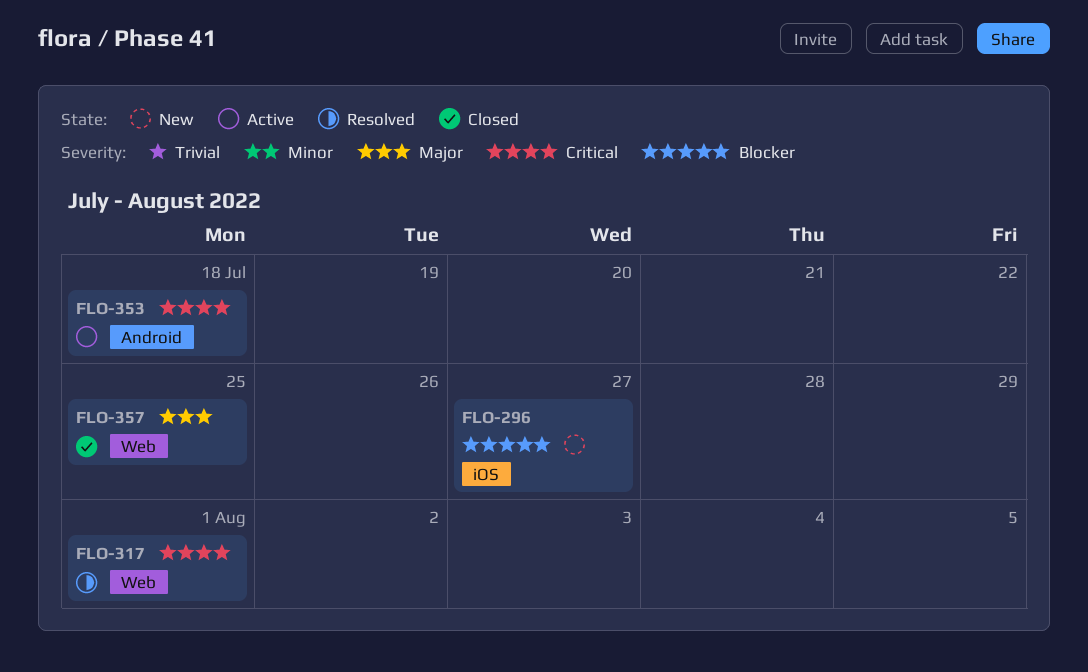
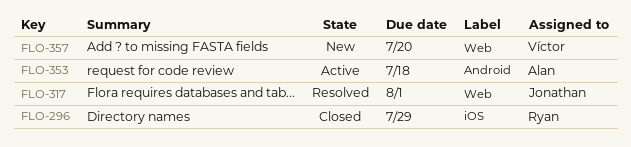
FLO-296, status: New -> Closed
FLO-296, due: Jul 27 -> Jul 29
FLO-357, status: Closed -> New
FLO-357, due: Jul 25 -> Jul 20

